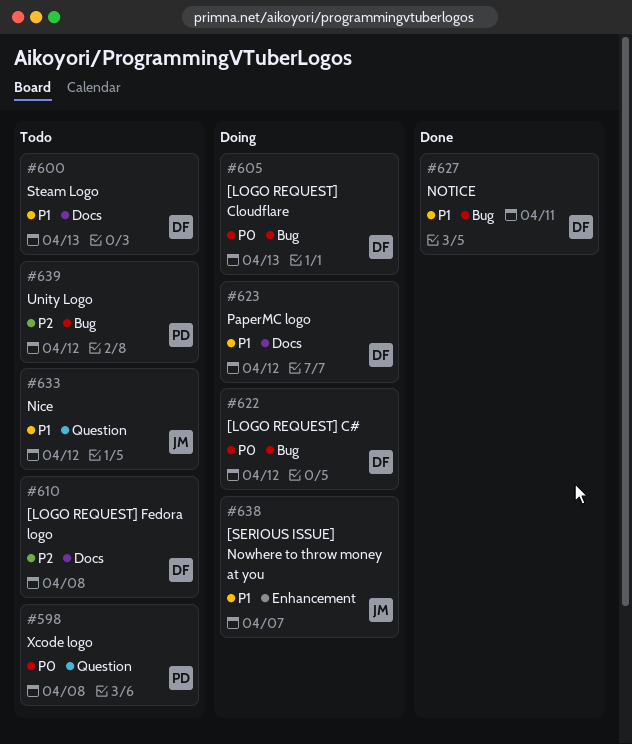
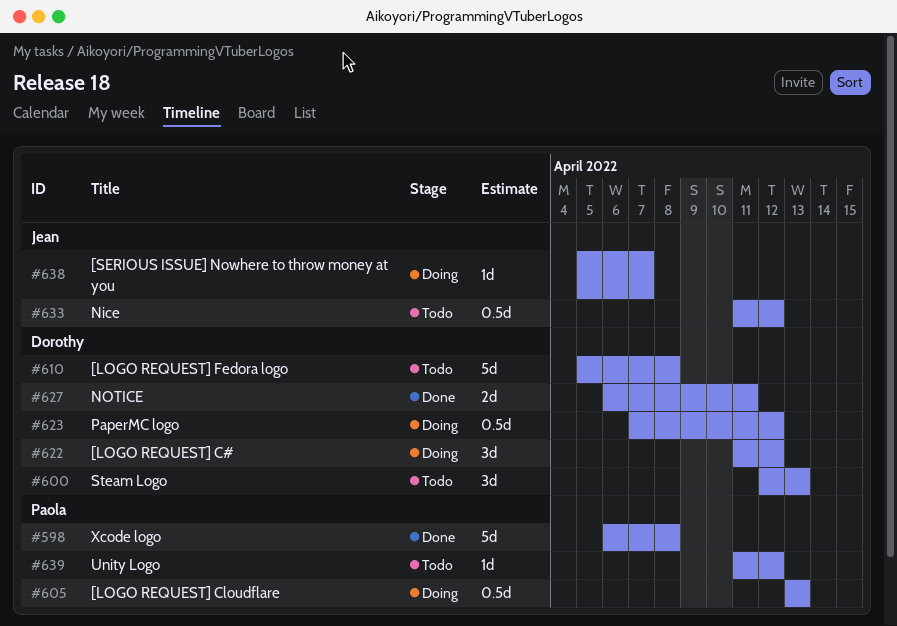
#598, status: Todo -> Done
#605, owner: Dorothy -> Paola

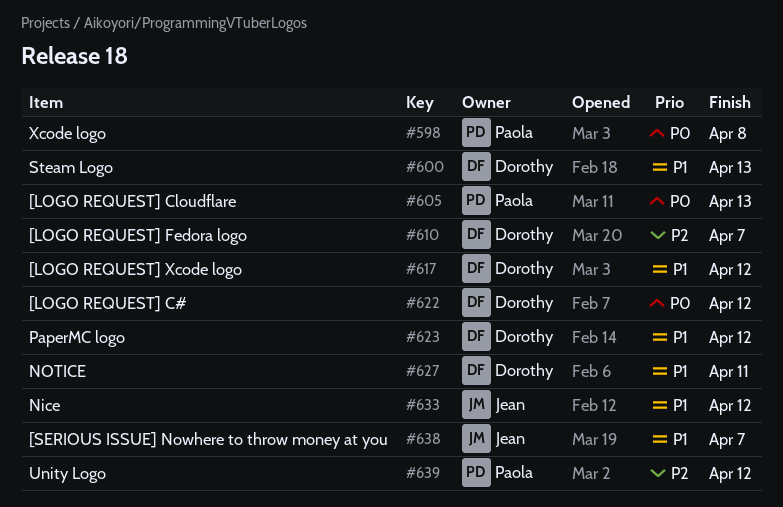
#610, due: Apr 8 -> Apr 7
#617: none -> present

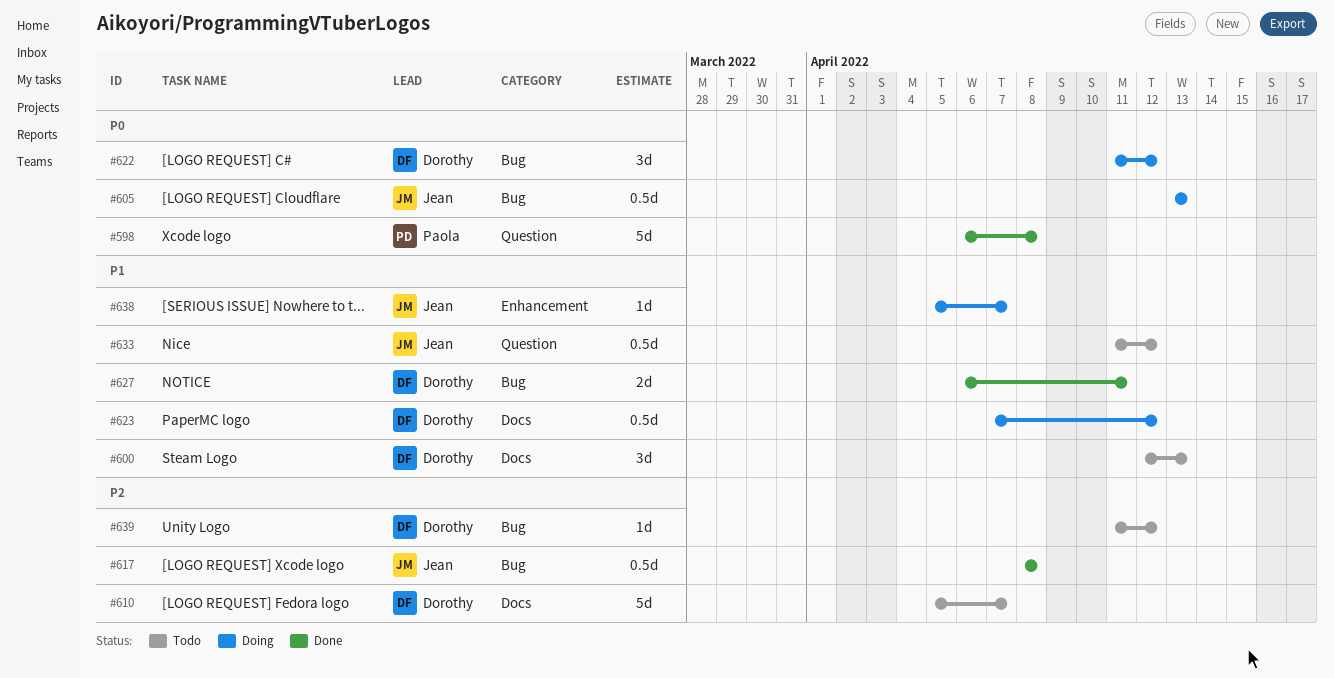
#605, owner: Paola -> Jean
#617, owner: Dorothy -> Jean
#617, priority: P1 -> P2
#617, due: Apr 12 -> Apr 8
#639, owner: Paola -> Dorothy

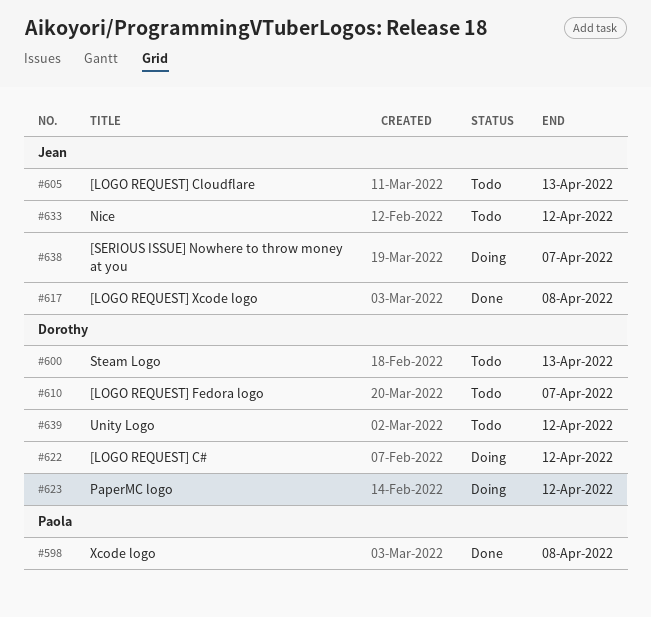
#605, status: Doing -> Todo
#627: present -> none

